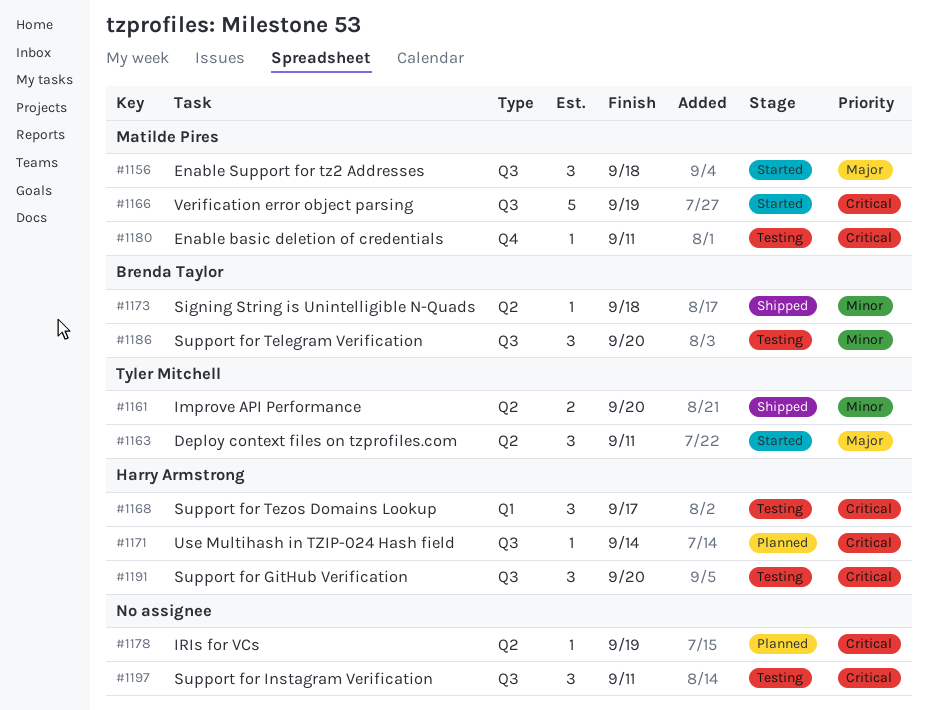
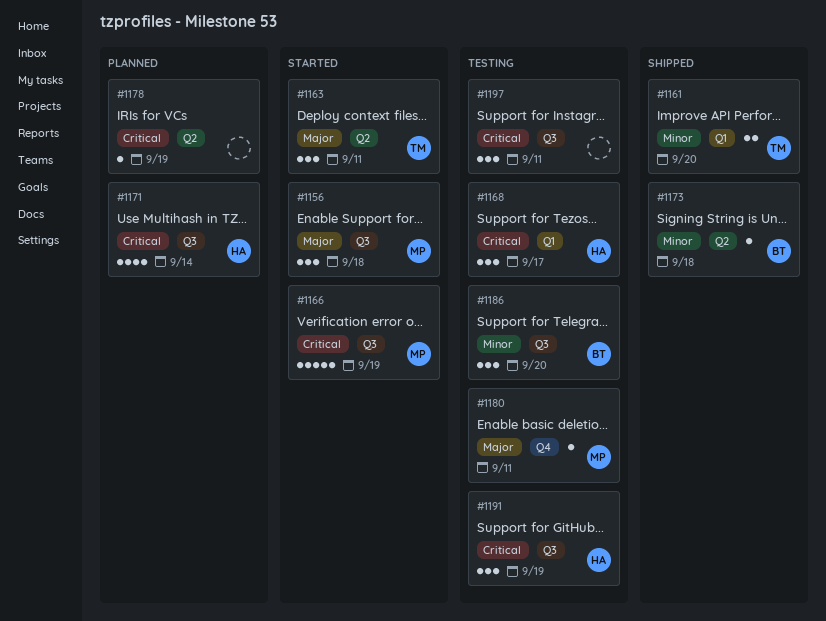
#1161, label: Q2 -> Q1
#1171, estimate: 1 -> 4
#1180, priority: Critical -> Major
#1191, due: Sep 20 -> Sep 19

